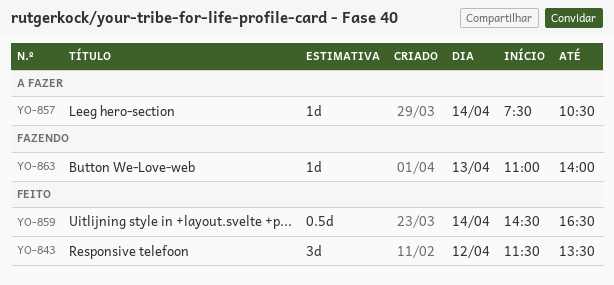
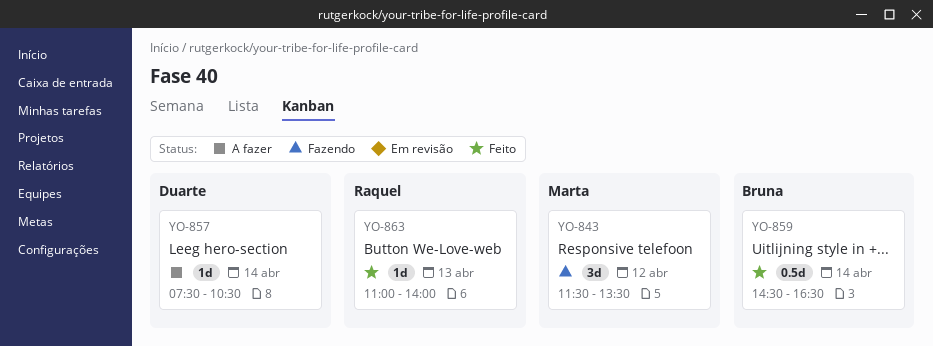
YO-843, status: Feito -> Fazendo
YO-863, status: Fazendo -> Feito

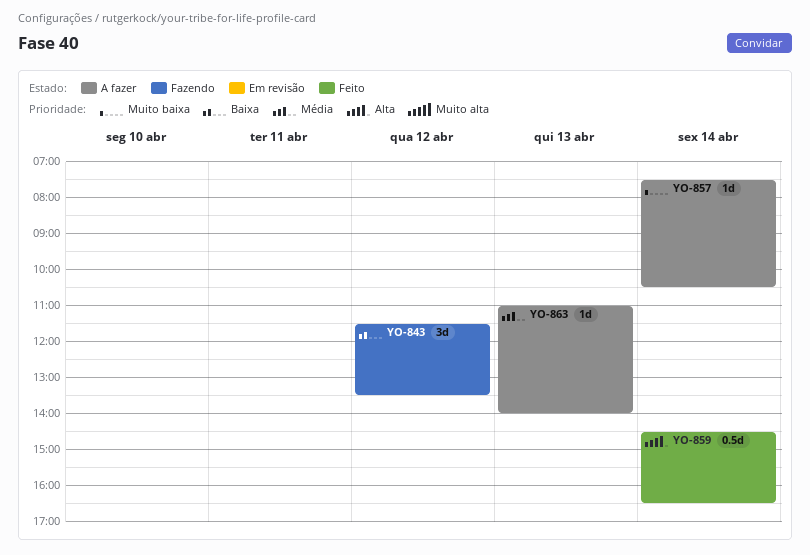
YO-863, status: Feito -> A fazer

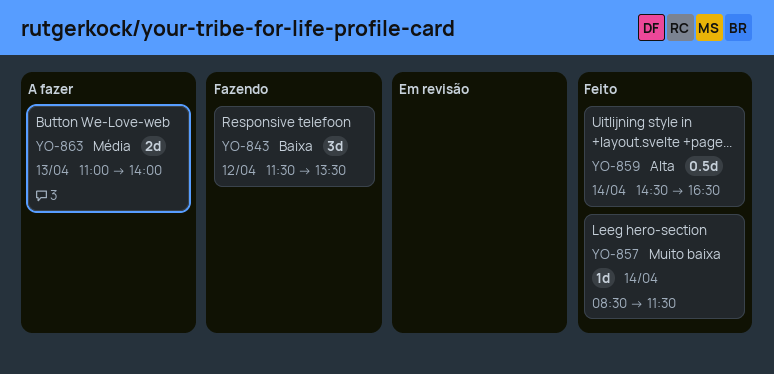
YO-857, status: A fazer -> Feito
YO-857, begins: 07:30 -> 08:30
YO-857, ends: 10:30 -> 11:30
YO-863, estimate: 1d -> 2d

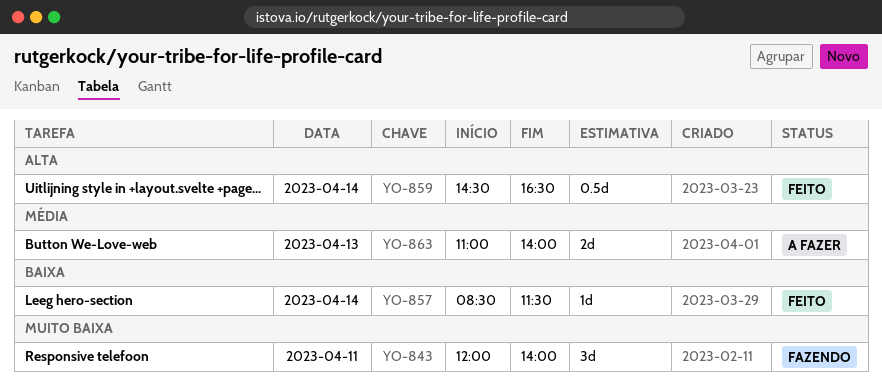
YO-843, priority: Baixa -> Muito baixa
YO-843, day: Apr 12 -> Apr 11
YO-843, begins: 11:30 -> 12:00
YO-843, ends: 13:30 -> 14:00
YO-857, priority: Muito baixa -> Baixa

